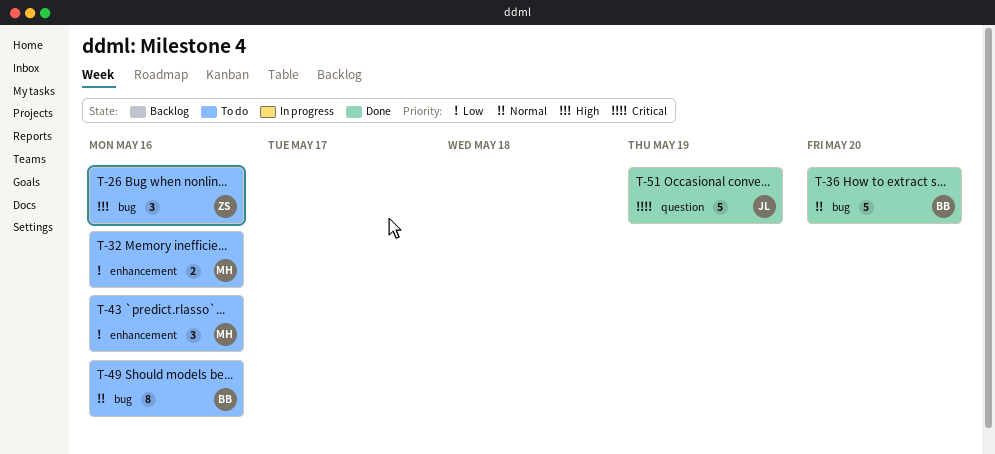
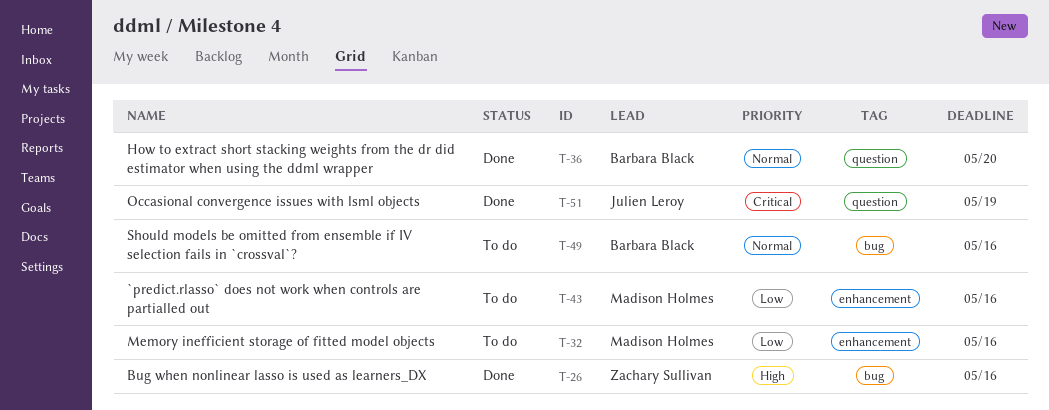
T-26, status: To do -> Done
T-36, label: bug -> question

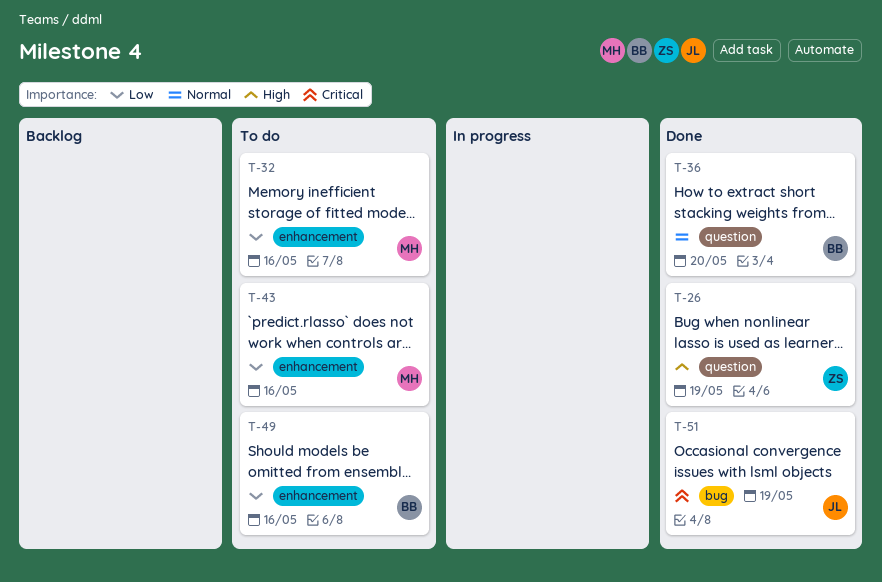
T-26, label: bug -> question
T-26, due: May 16 -> May 19
T-49, priority: Normal -> Low
T-49, label: bug -> enhancement
T-51, label: question -> bug

